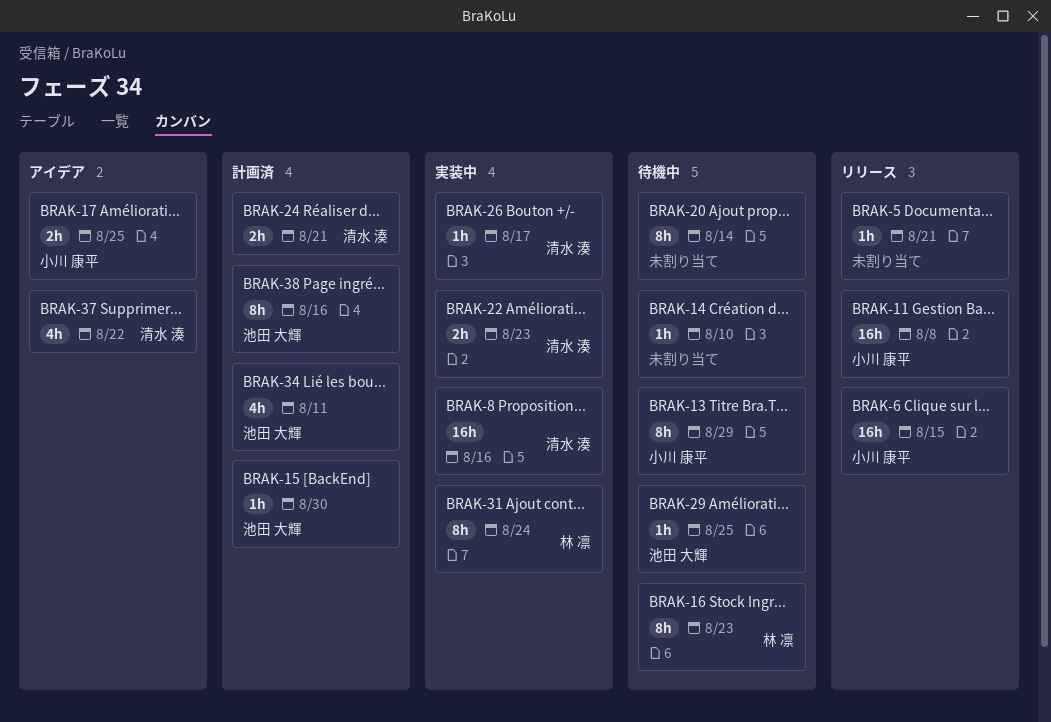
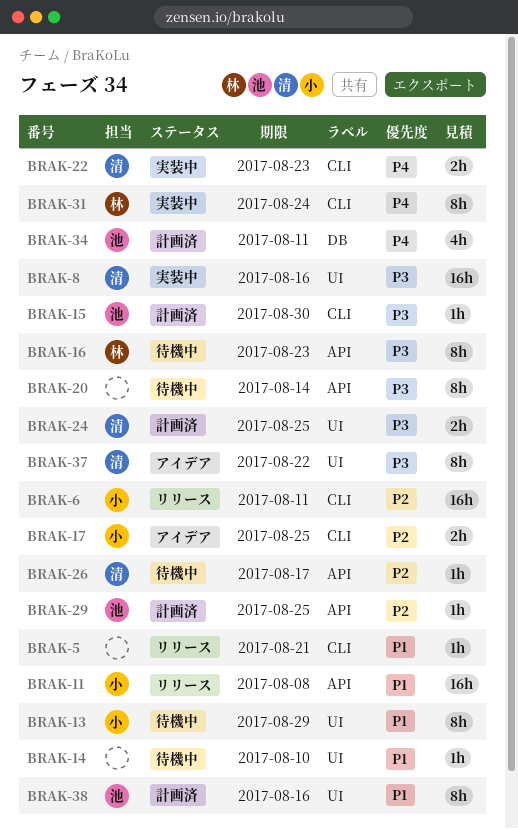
BRAK-6, due: Aug 15 -> Aug 11
BRAK-24, due: Aug 21 -> Aug 25
BRAK-26, status: 実装中 -> 待機中
BRAK-29, status: 待機中 -> 計画済
BRAK-37, estimate: 4h -> 8h

